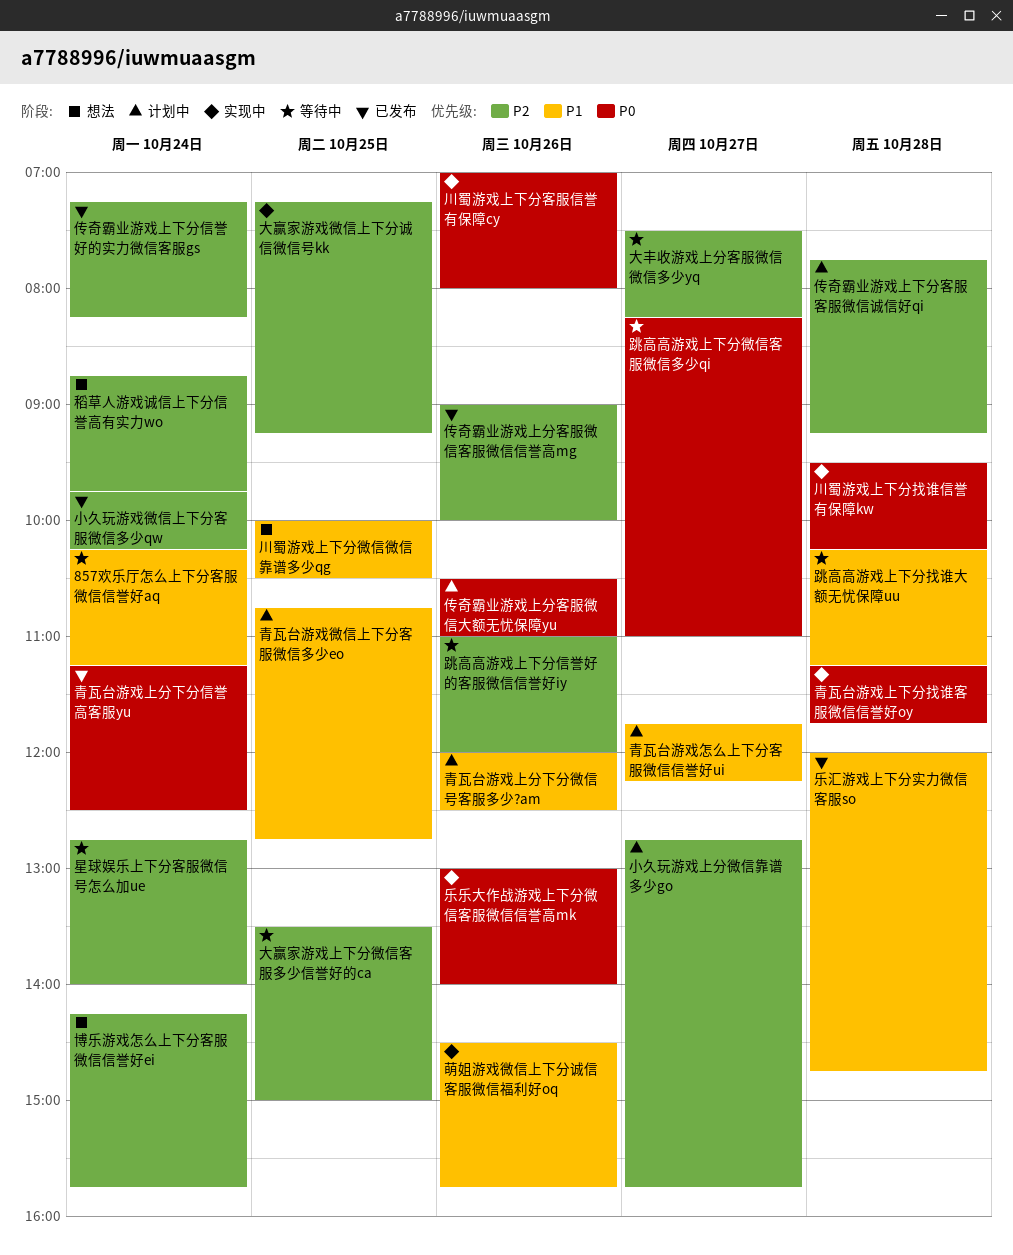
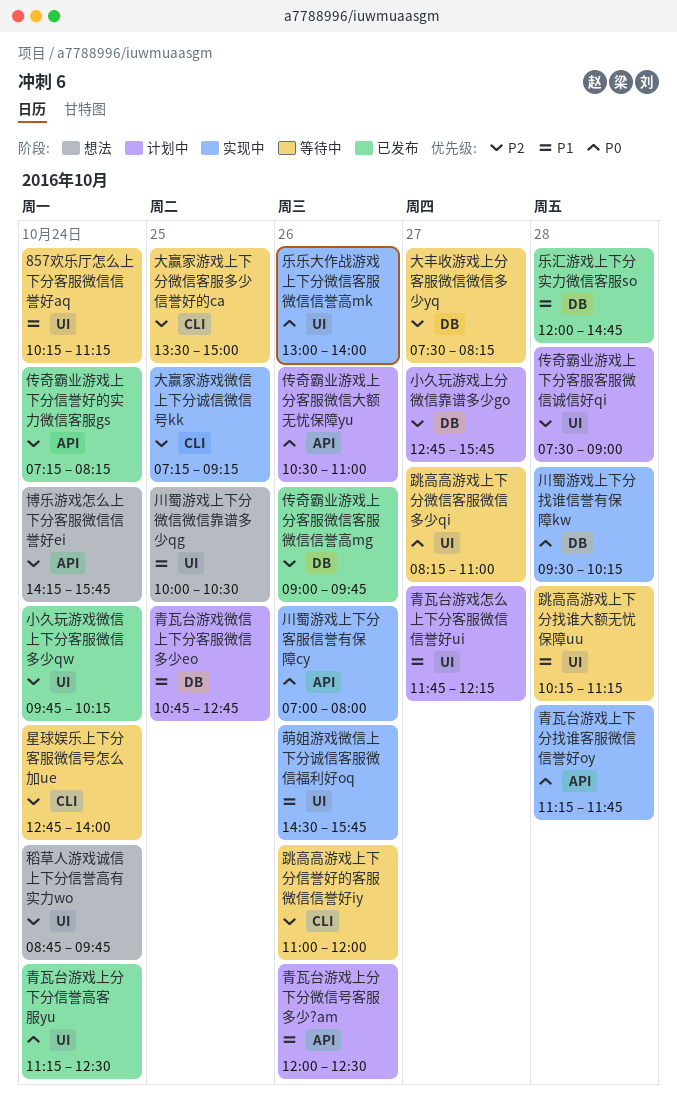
传奇霸业游戏上下分客服客服微信诚信好qi, begins: 07:45 -> 07:30
传奇霸业游戏上下分客服客服微信诚信好qi, ends: 09:15 -> 09:00
传奇霸业游戏上分客服微信客服微信信誉高mg, ends: 10:00 -> 09:45

